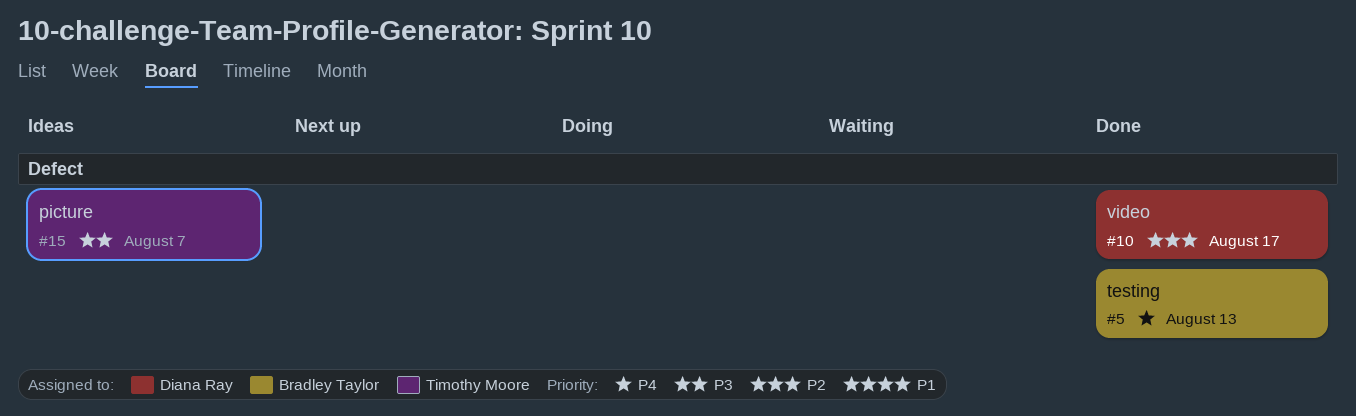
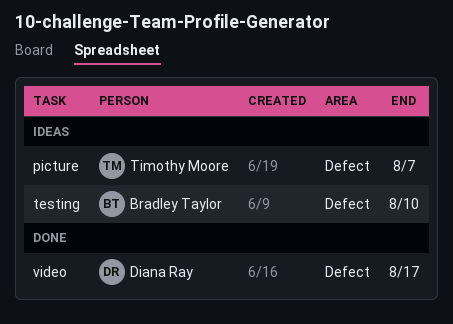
testing, status: Done -> Ideas
testing, due: Aug 13 -> Aug 10

